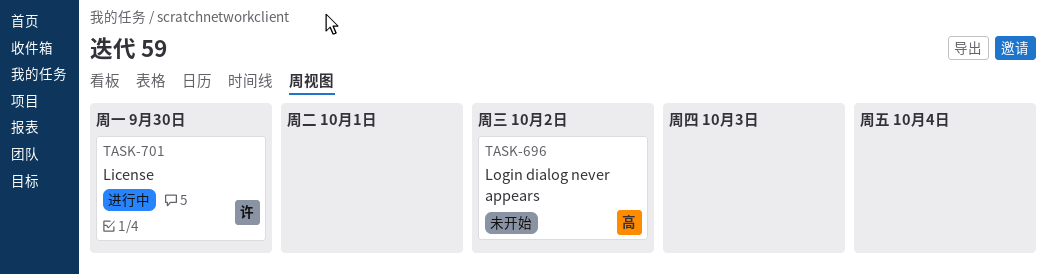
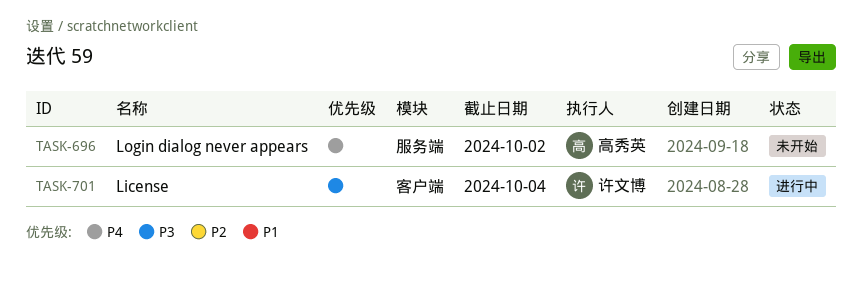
TASK-701, due: Sep 30 -> Oct 4

